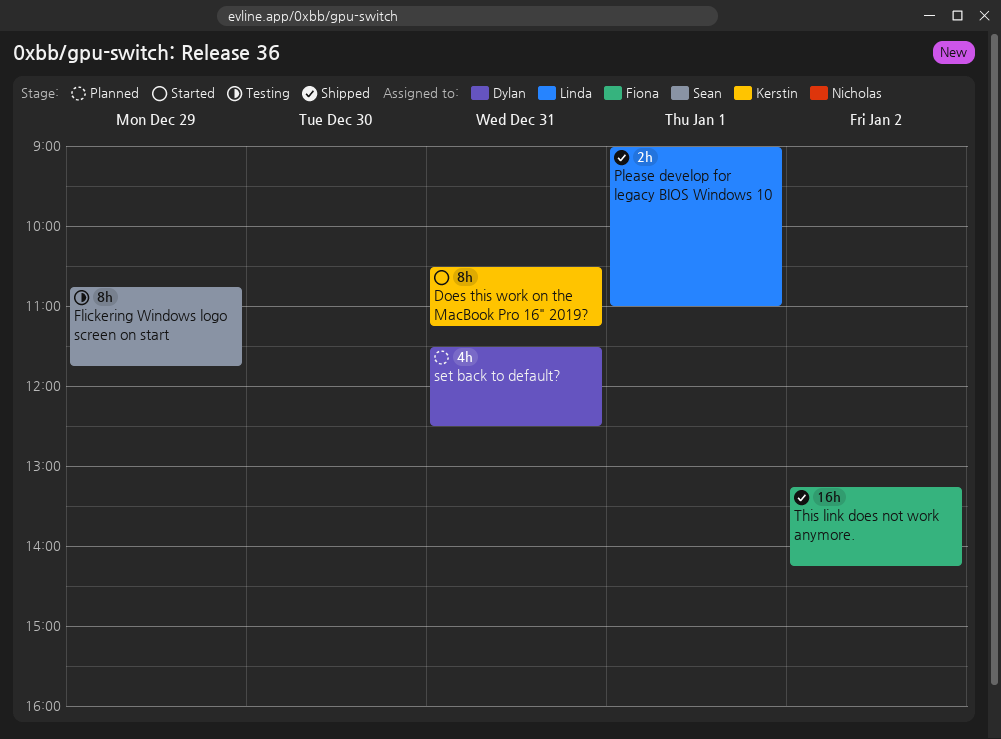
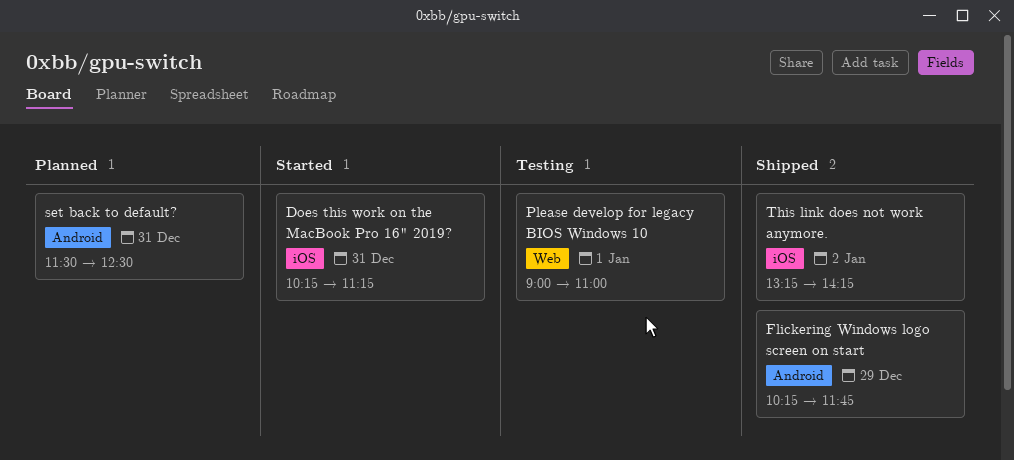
Does this work on the MacBook Pro 16" 2019?, begins: 10:30 -> 10:15
Flickering Windows logo screen on start, status: Testing -> Shipped
Flickering Windows logo screen on start, begins: 10:45 -> 10:15
Please develop for legacy BIOS Windows 10, status: Shipped -> Testing

